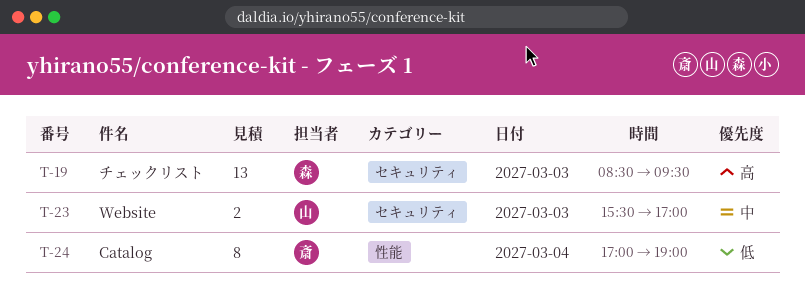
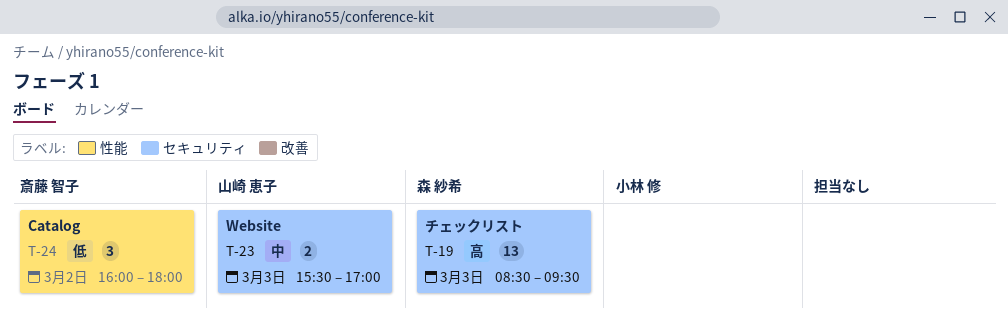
T-24, estimate: 8 -> 3
T-24, day: Mar 4 -> Mar 2
T-24, begins: 17:00 -> 16:00
T-24, ends: 19:00 -> 18:00

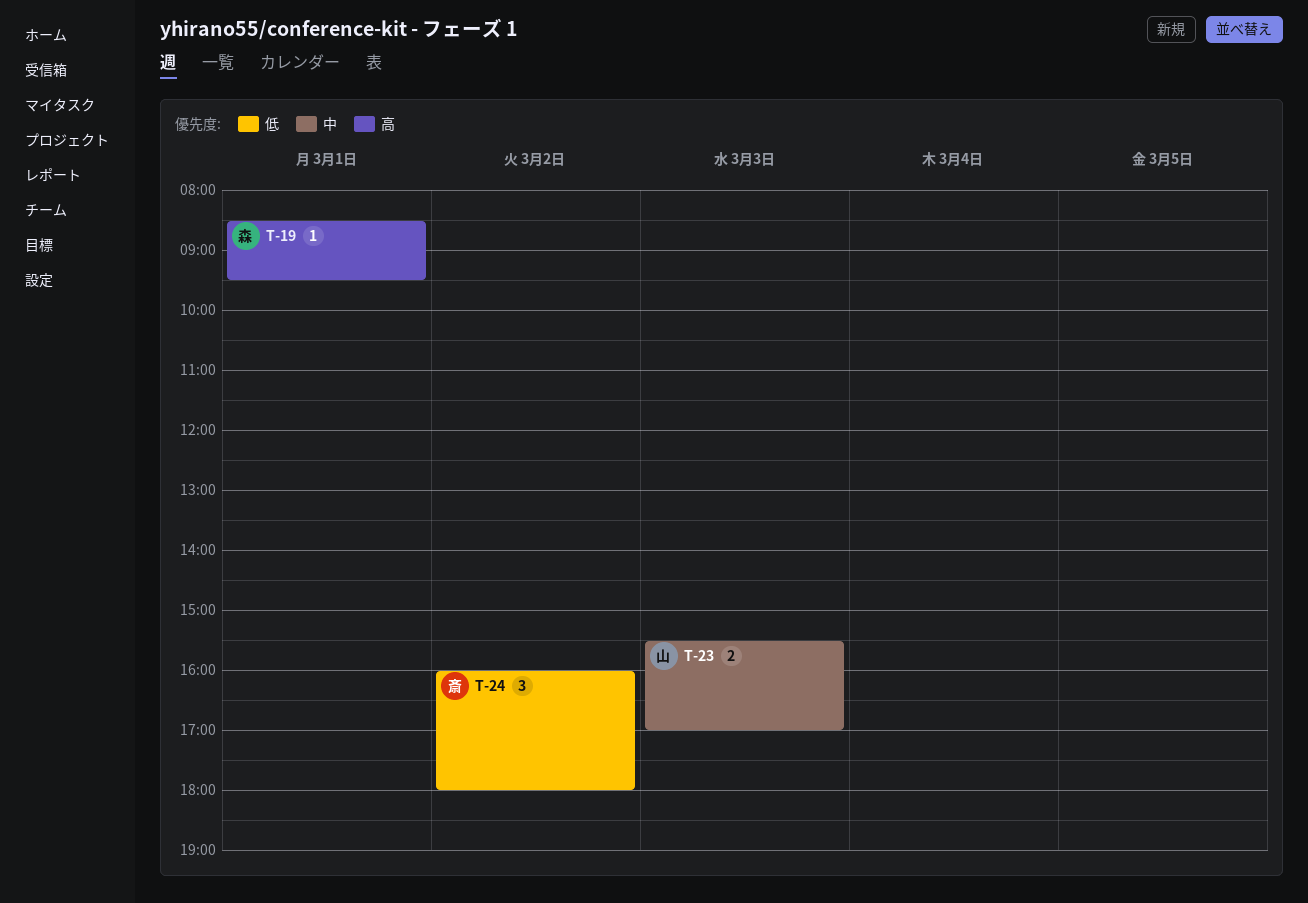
T-19, estimate: 13 -> 1
T-19, day: Mar 3 -> Mar 1

